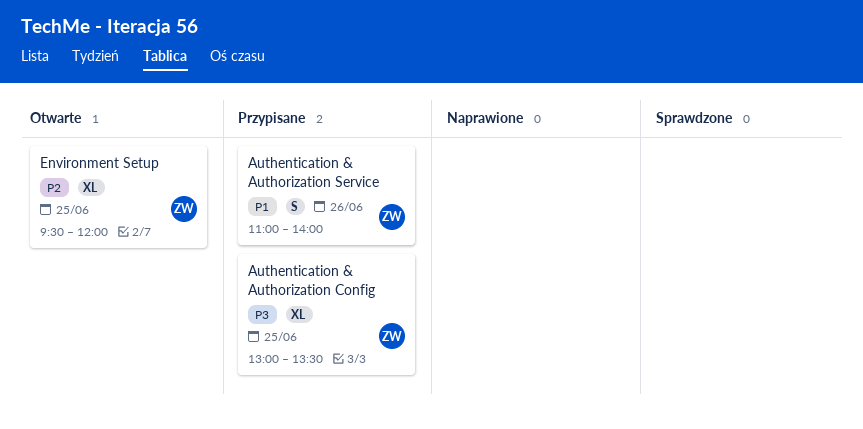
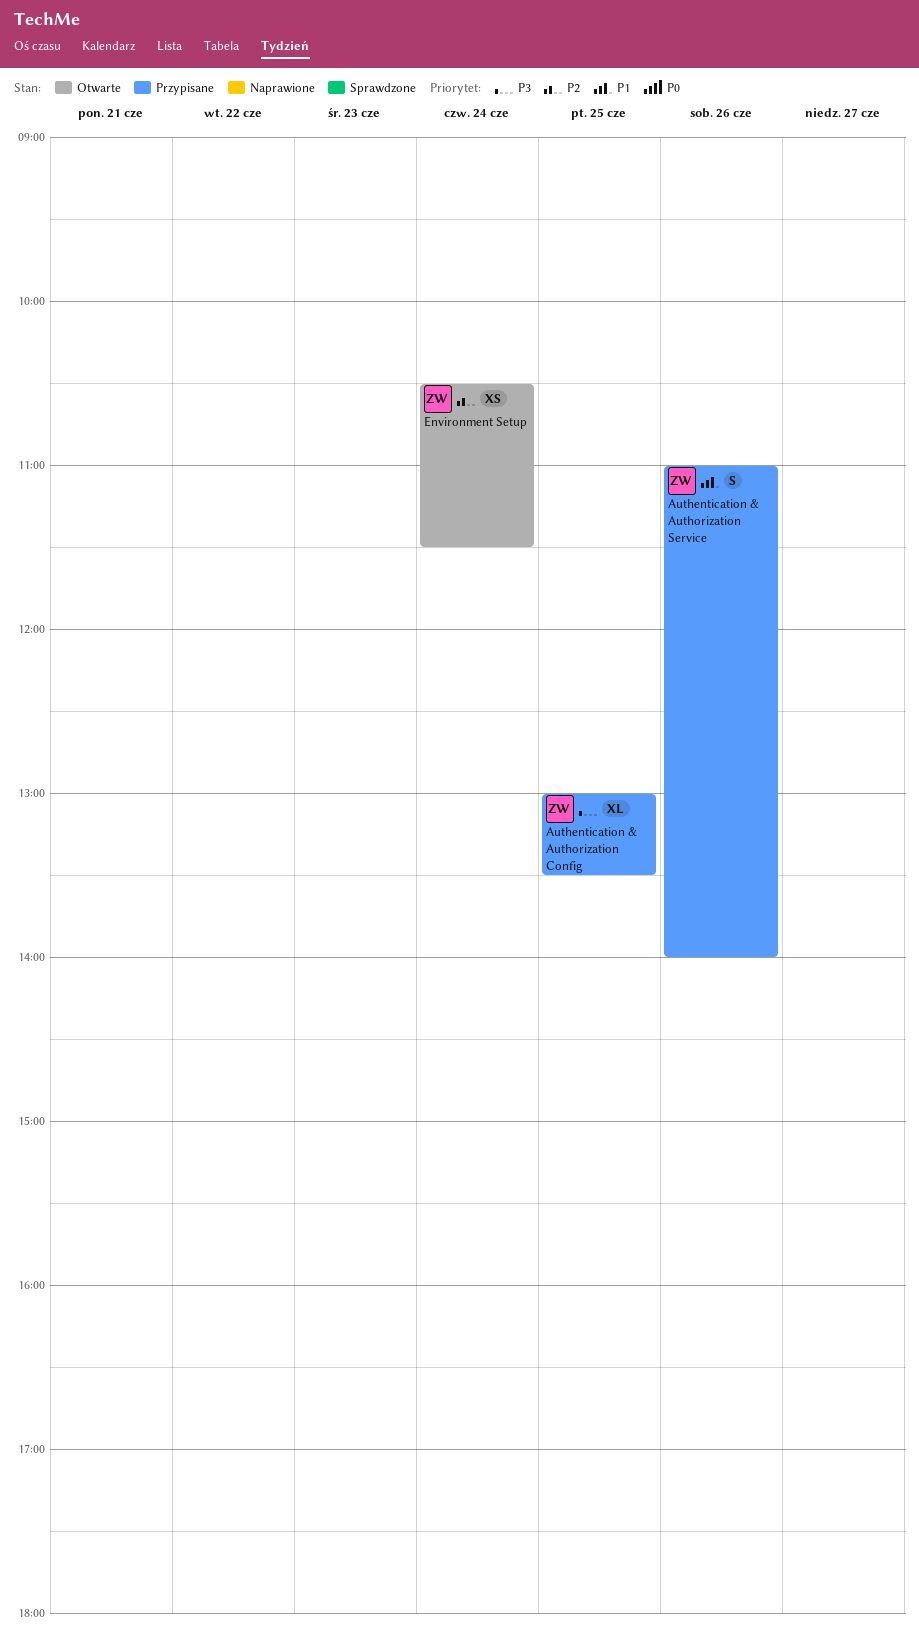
Environment Setup, estimate: XL -> XS
Environment Setup, day: Jun 25 -> Jun 24
Environment Setup, begins: 09:30 -> 10:30
Environment Setup, ends: 12:00 -> 11:30

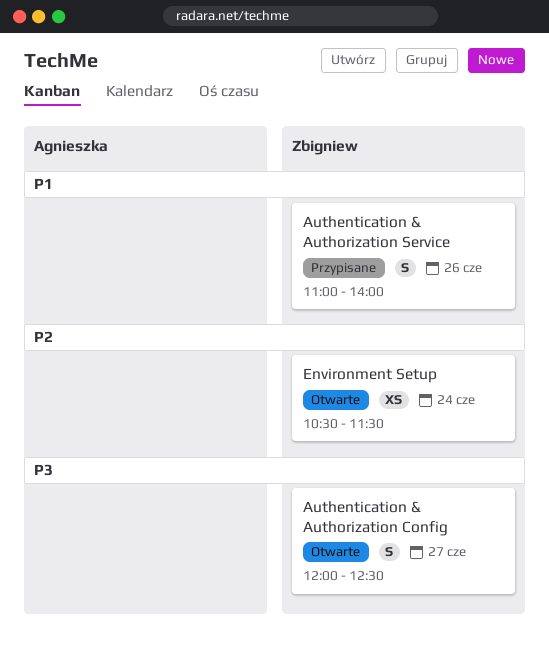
Authentication & Authorization Config, status: Przypisane -> Otwarte
Authentication & Authorization Config, estimate: XL -> S
Authentication & Authorization Config, day: Jun 25 -> Jun 27
Authentication & Authorization Config, begins: 13:00 -> 12:00
Authentication & Authorization Config, ends: 13:30 -> 12:30

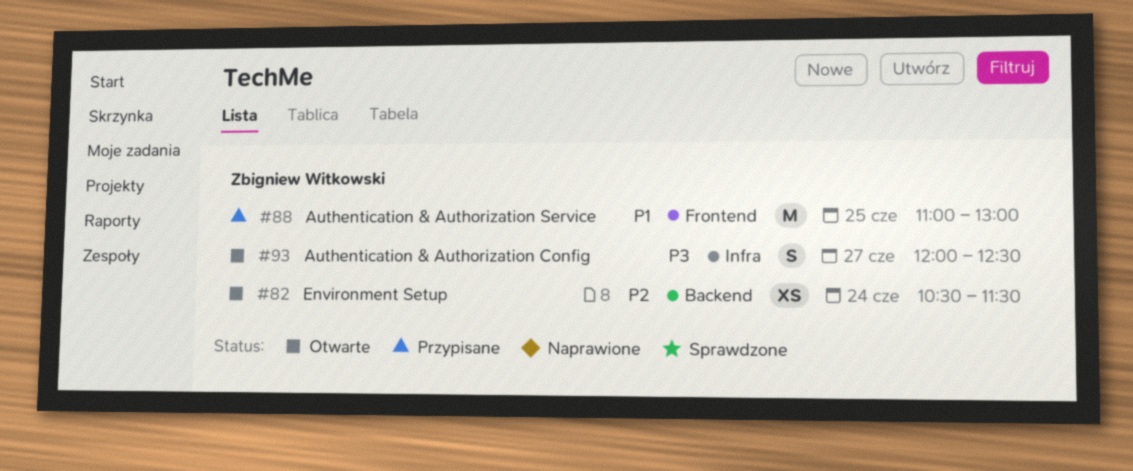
Authentication & Authorization Service, estimate: S -> M
Authentication & Authorization Service, day: Jun 26 -> Jun 25
Authentication & Authorization Service, ends: 14:00 -> 13:00

